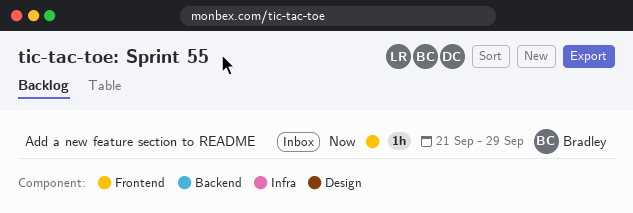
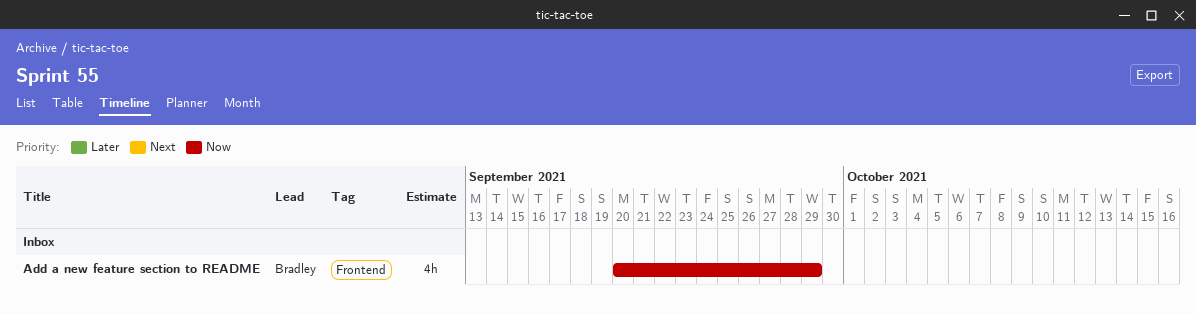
Add a new feature section to README, estimate: 1h -> 4h
Add a new feature section to README, start: Sep 21 -> Sep 20

